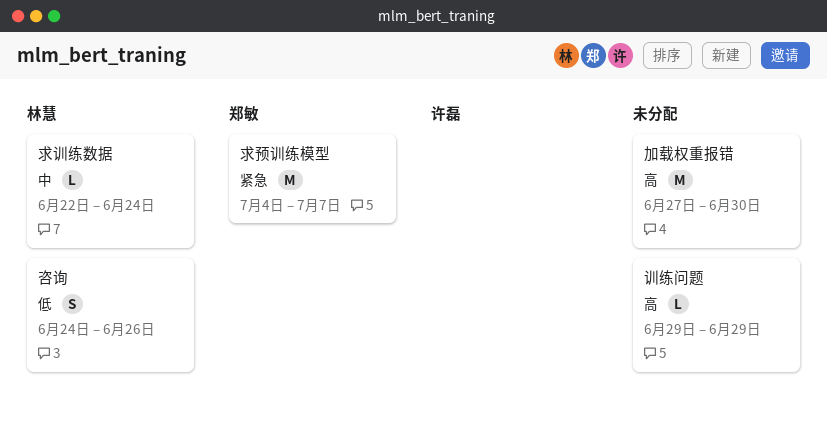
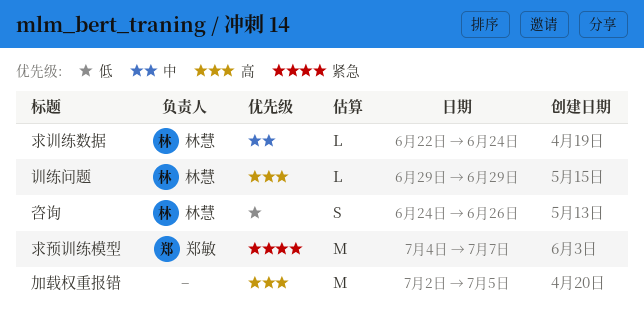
加载权重报错, start: Jun 27 -> Jul 2
加载权重报错, due: Jun 30 -> Jul 5
训练问题, owner: none -> 林慧

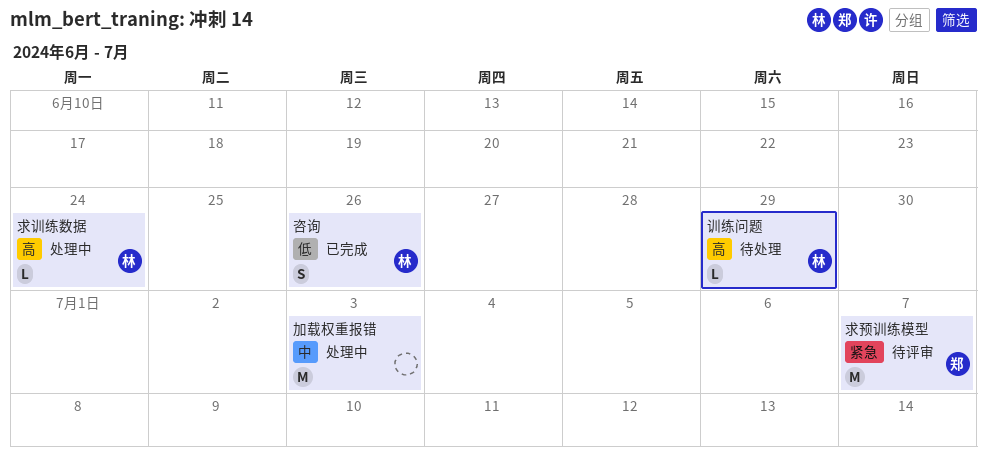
加载权重报错, priority: 高 -> 中
加载权重报错, due: Jul 5 -> Jul 3
求训练数据, priority: 中 -> 高

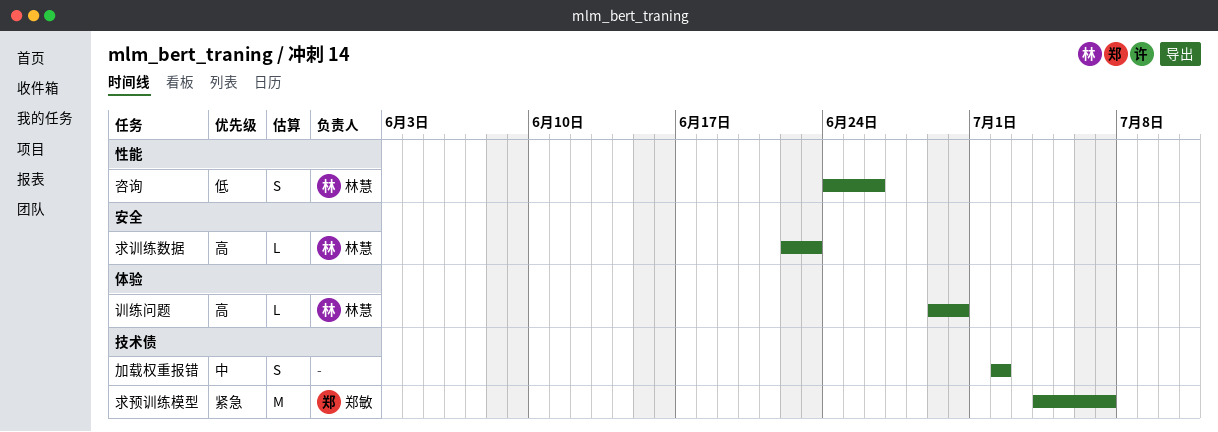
加载权重报错, estimate: M -> S
加载权重报错, due: Jul 3 -> Jul 2
求训练数据, due: Jun 24 -> Jun 23
训练问题, due: Jun 29 -> Jun 30

